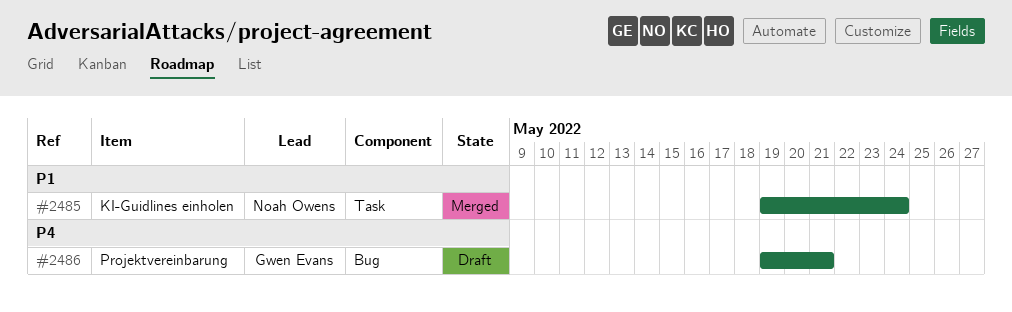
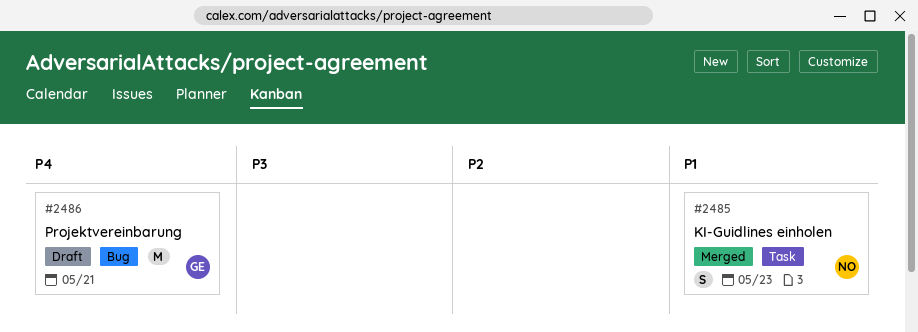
#2485, due: May 24 -> May 23

